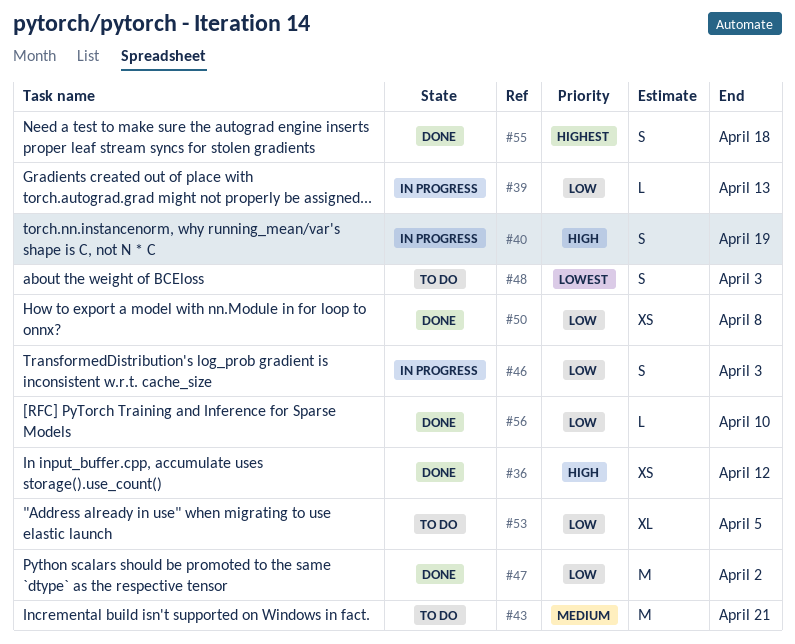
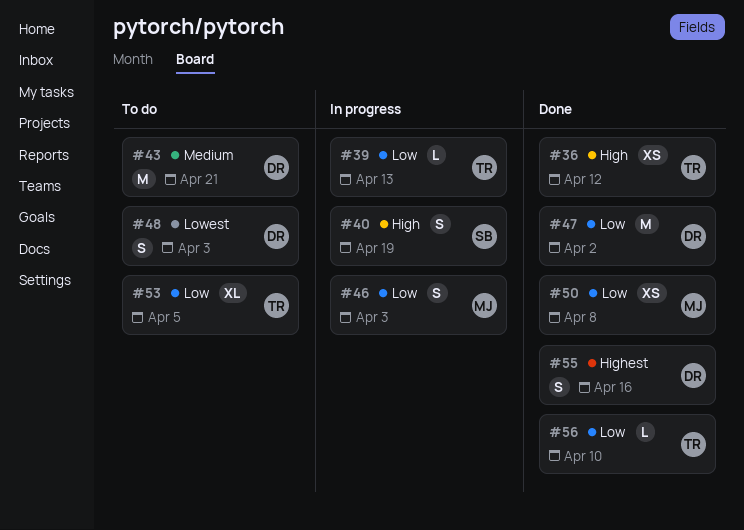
#55, due: Apr 18 -> Apr 16

